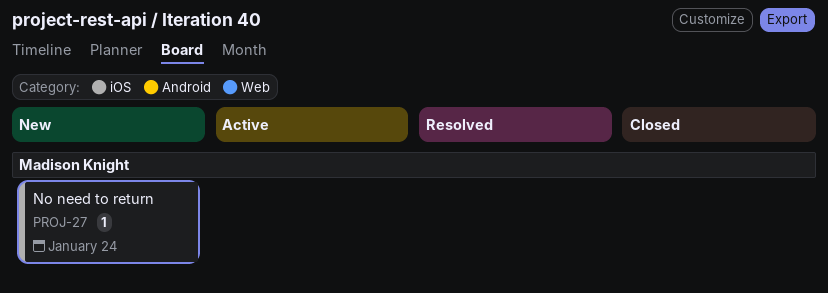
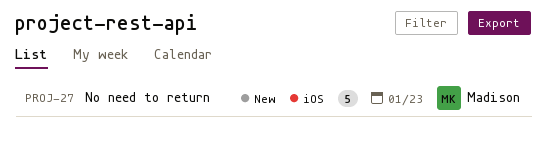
PROJ-27, estimate: 1 -> 5
PROJ-27, due: Jan 24 -> Jan 23

